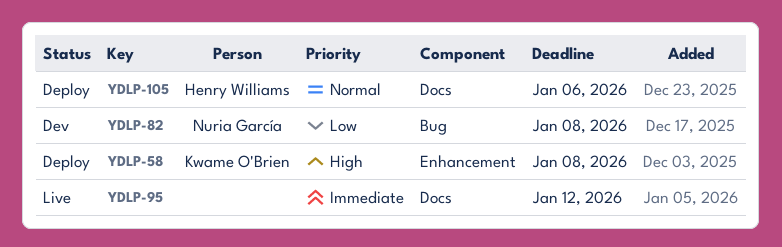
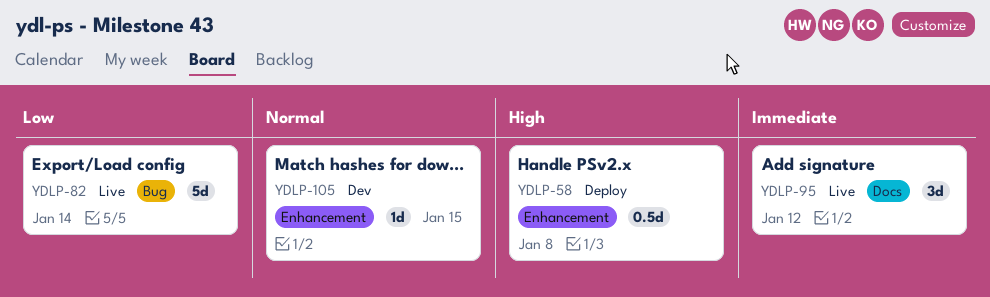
YDLP-82, status: Dev -> Live
YDLP-82, due: Jan 8 -> Jan 14
YDLP-105, status: Deploy -> Dev
YDLP-105, label: Docs -> Enhancement
YDLP-105, due: Jan 6 -> Jan 15

